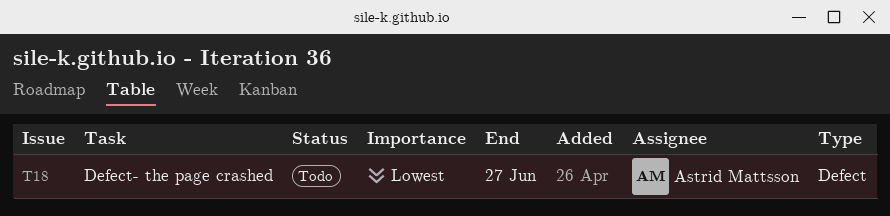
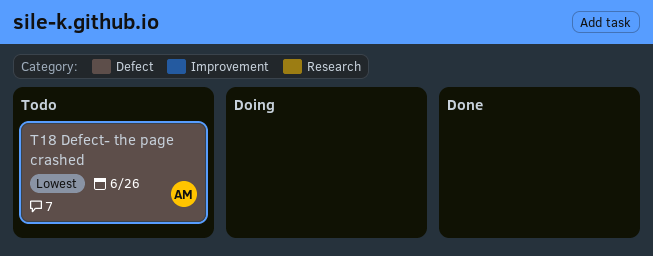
T18, due: Jun 27 -> Jun 26

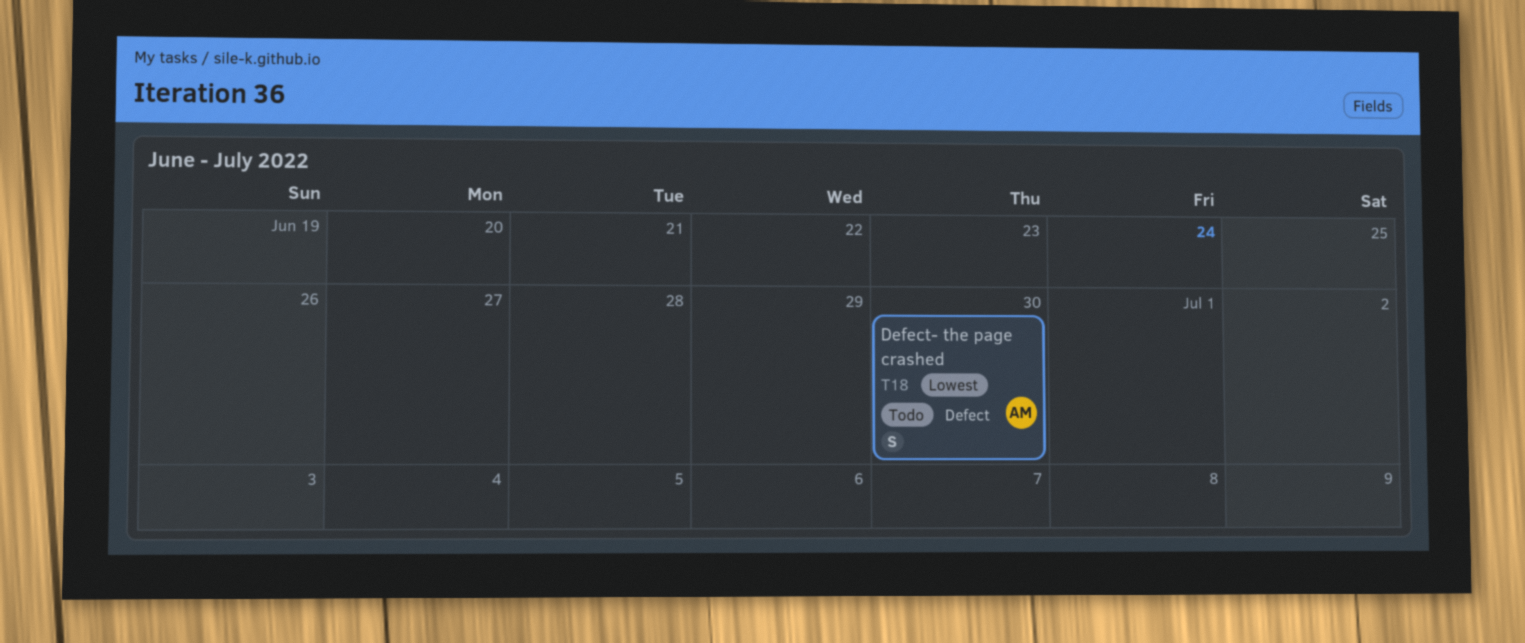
T18, due: Jun 26 -> Jun 30

